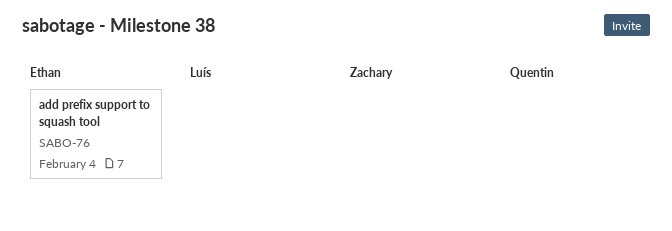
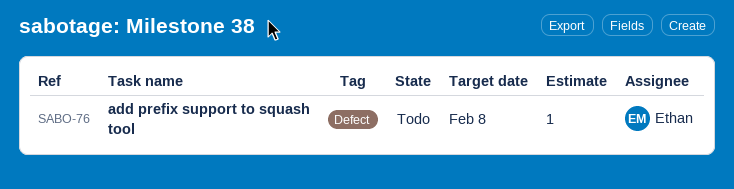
SABO-76, due: Feb 4 -> Feb 8

